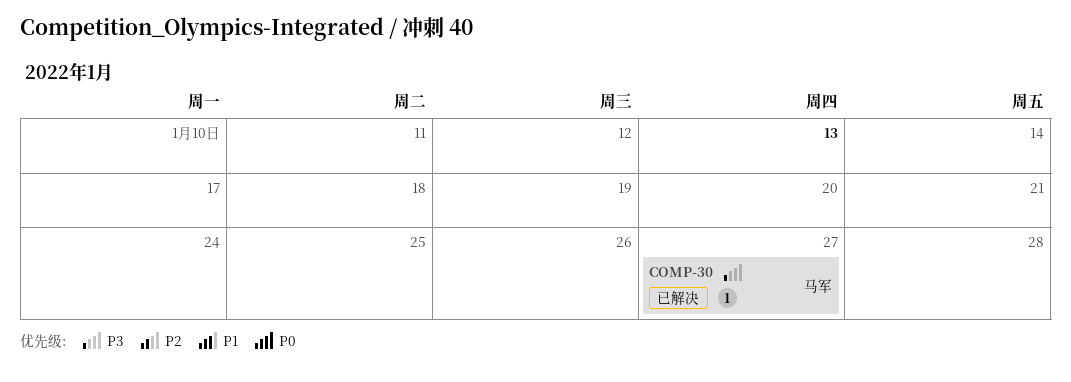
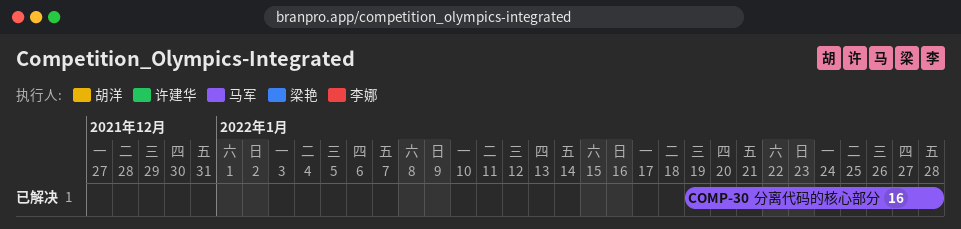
COMP-30, estimate: 1 -> 16
COMP-30, due: Jan 27 -> Jan 28

